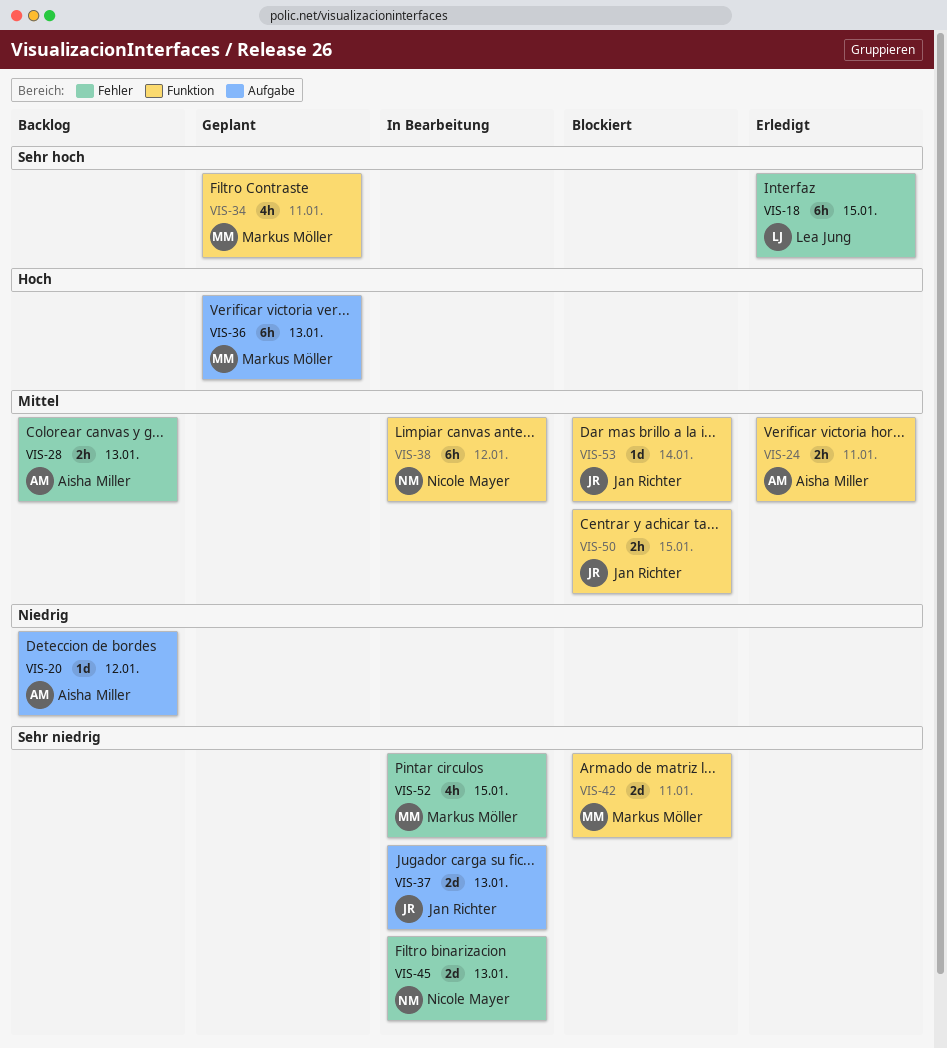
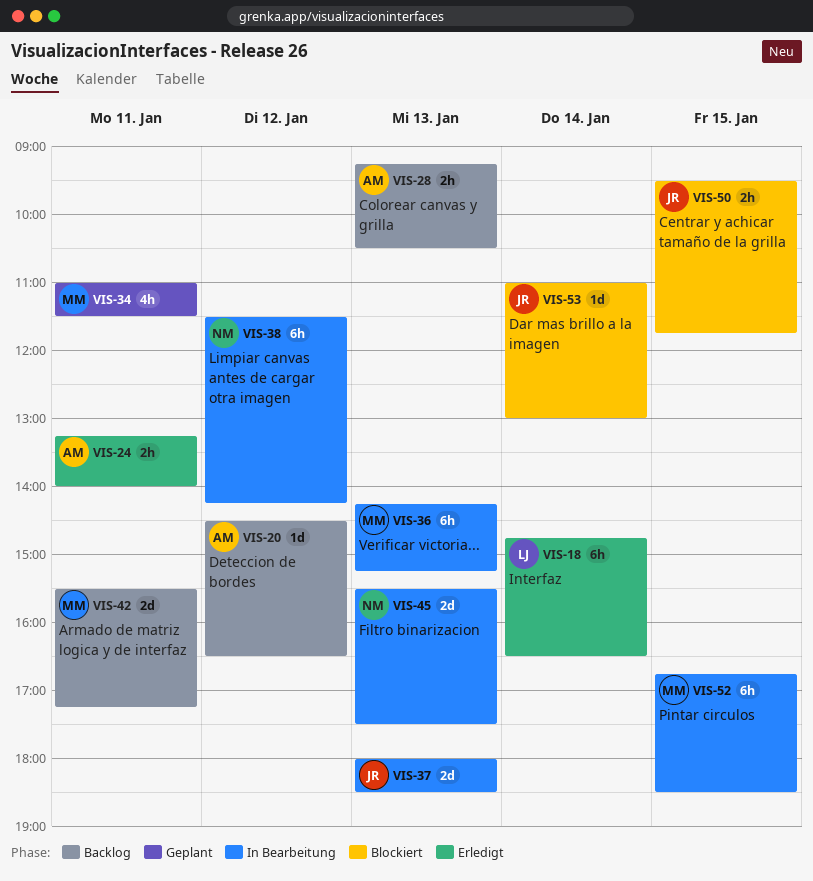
VIS-18, day: Jan 15 -> Jan 14
VIS-36, status: Geplant -> In Bearbeitung
VIS-42, status: Blockiert -> Backlog
VIS-52, estimate: 4h -> 6h

